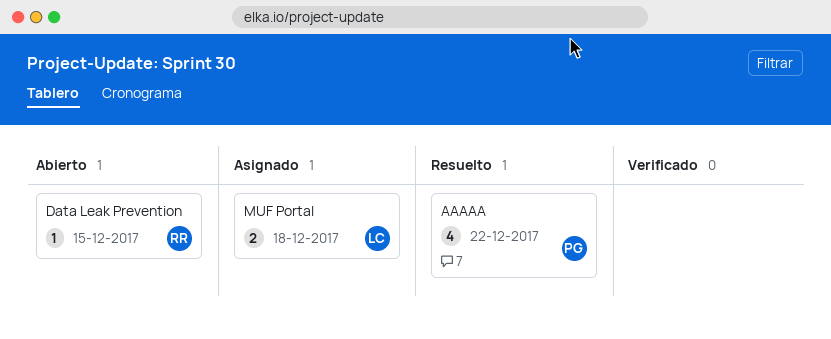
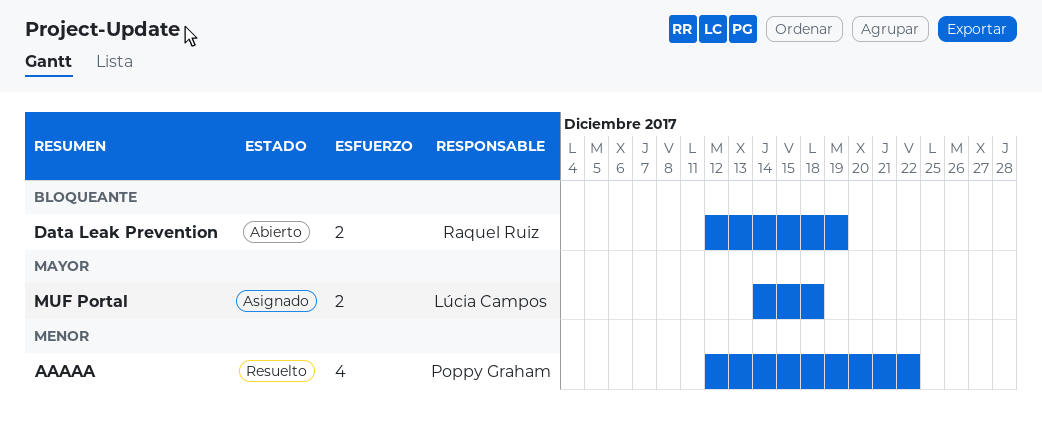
Data Leak Prevention, estimate: 1 -> 2
Data Leak Prevention, due: Dec 15 -> Dec 19

